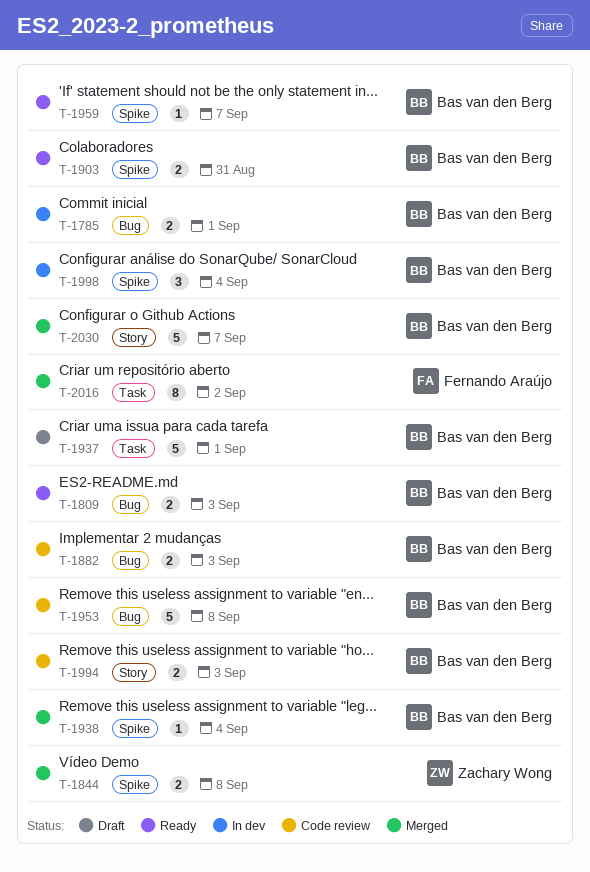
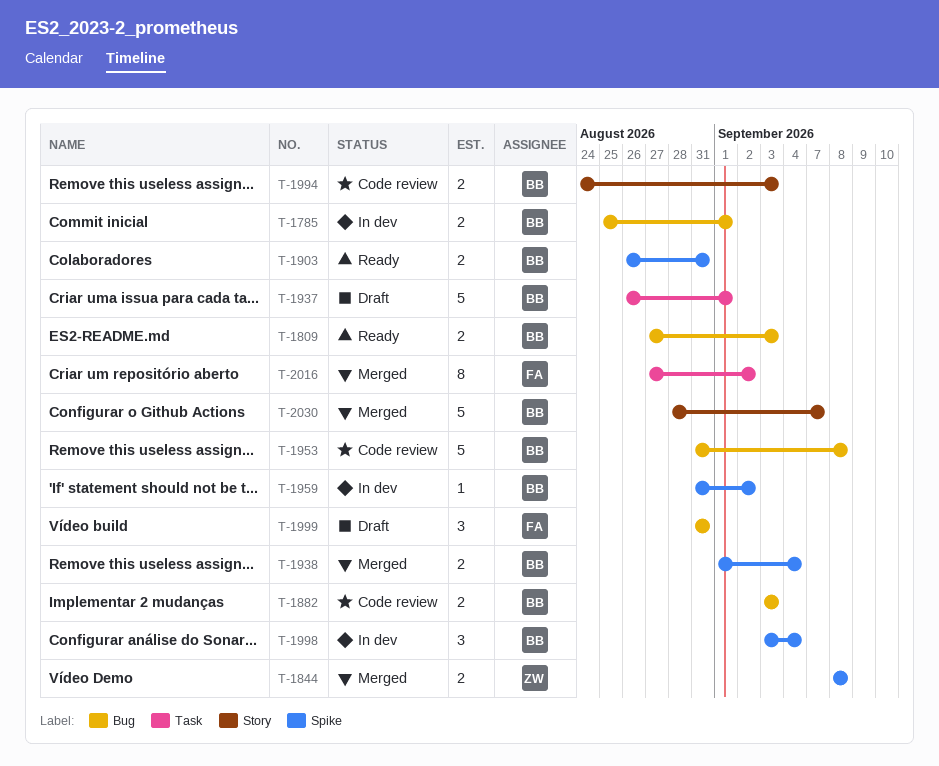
T-1938, estimate: 1 -> 2
T-1959, status: Ready -> In dev
T-1959, due: Sep 7 -> Sep 2
T-1999: none -> present

